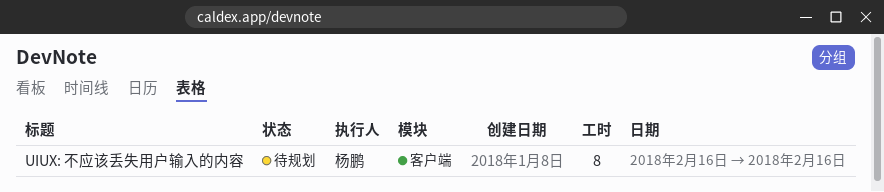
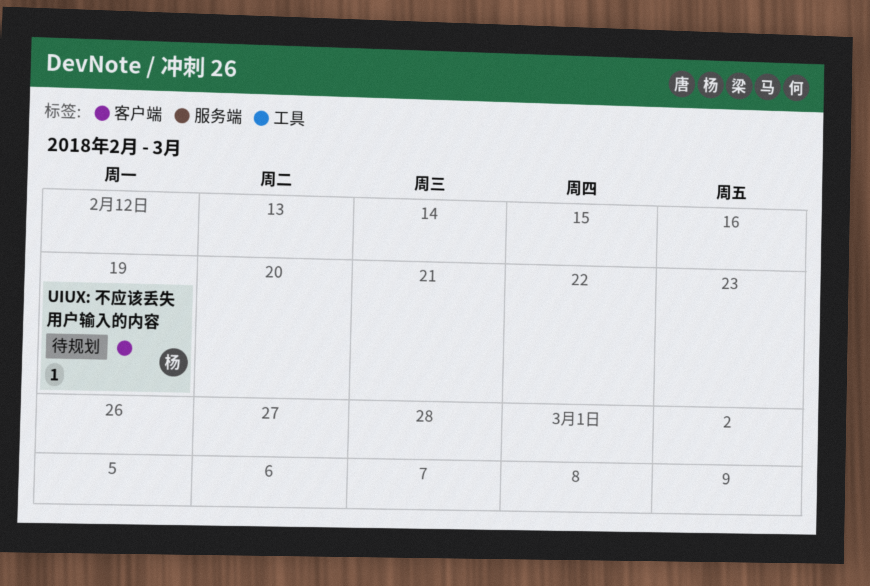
UIUX: 不应该丢失用户输入的内容, estimate: 8 -> 1
UIUX: 不应该丢失用户输入的内容, due: Feb 16 -> Feb 19

